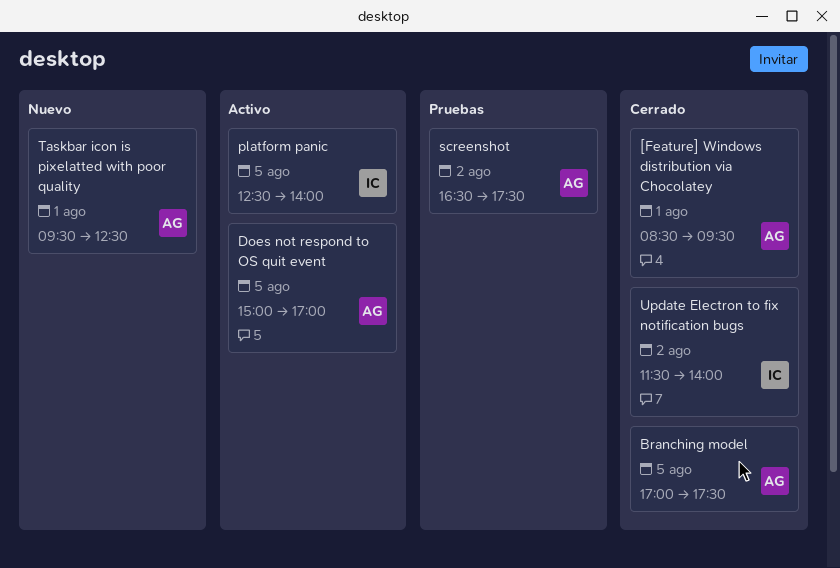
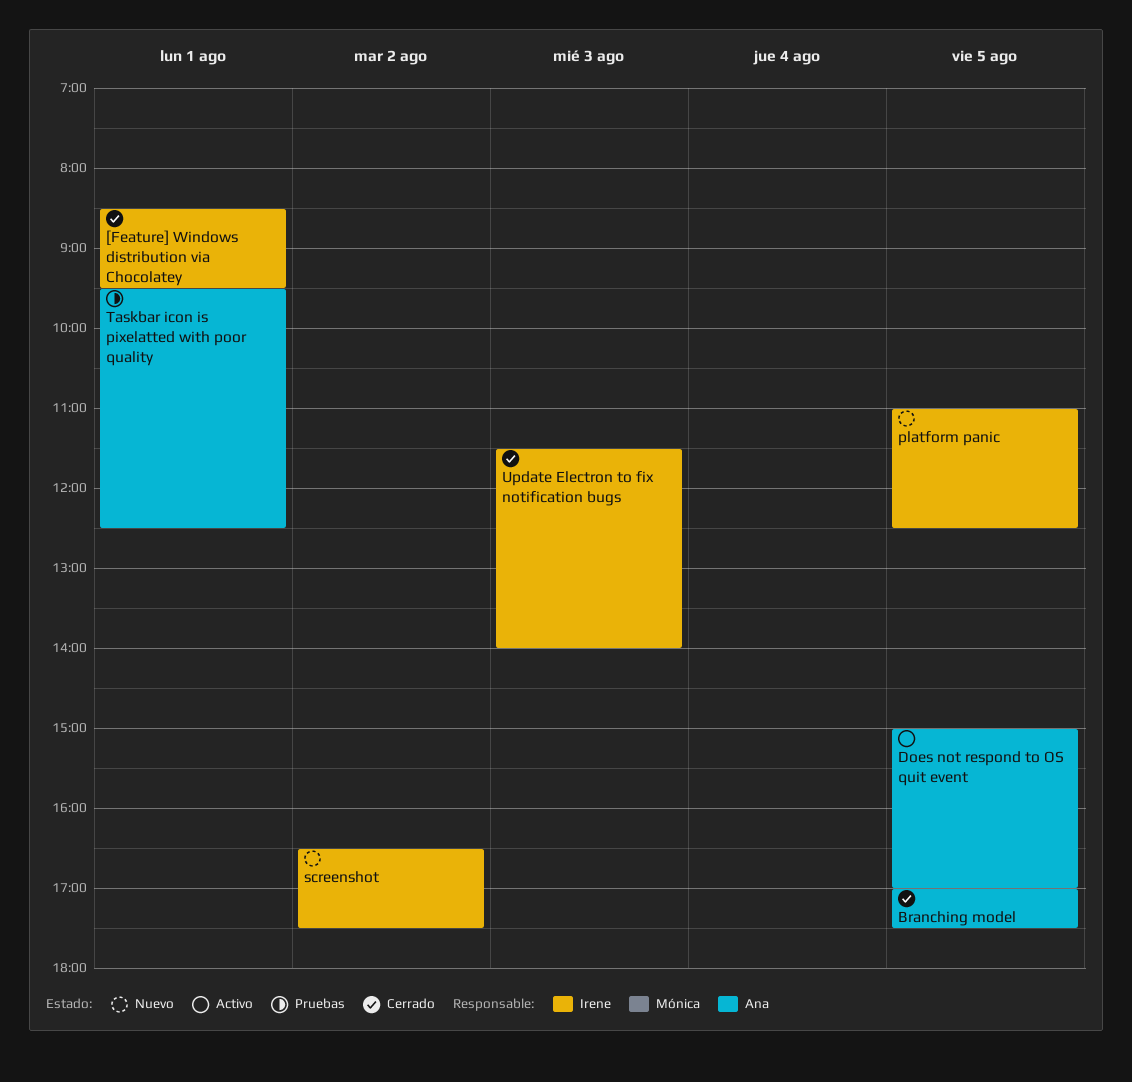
[Feature] Windows distribution via Chocolatey, owner: Ana -> Irene
platform panic, status: Activo -> Nuevo
platform panic, begins: 12:30 -> 11:00
platform panic, ends: 14:00 -> 12:30
screenshot, status: Pruebas -> Nuevo
screenshot, owner: Ana -> Irene
Taskbar icon is pixelatted with poor quality, status: Nuevo -> Pruebas
Update Electron to fix notification bugs, day: Aug 2 -> Aug 3

